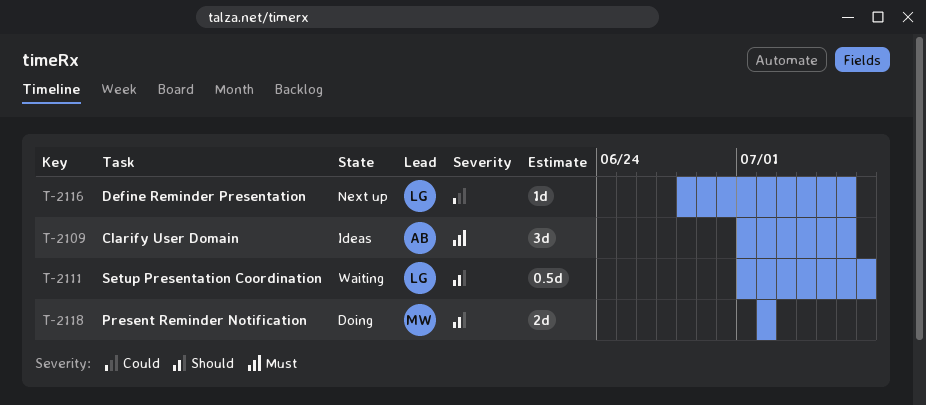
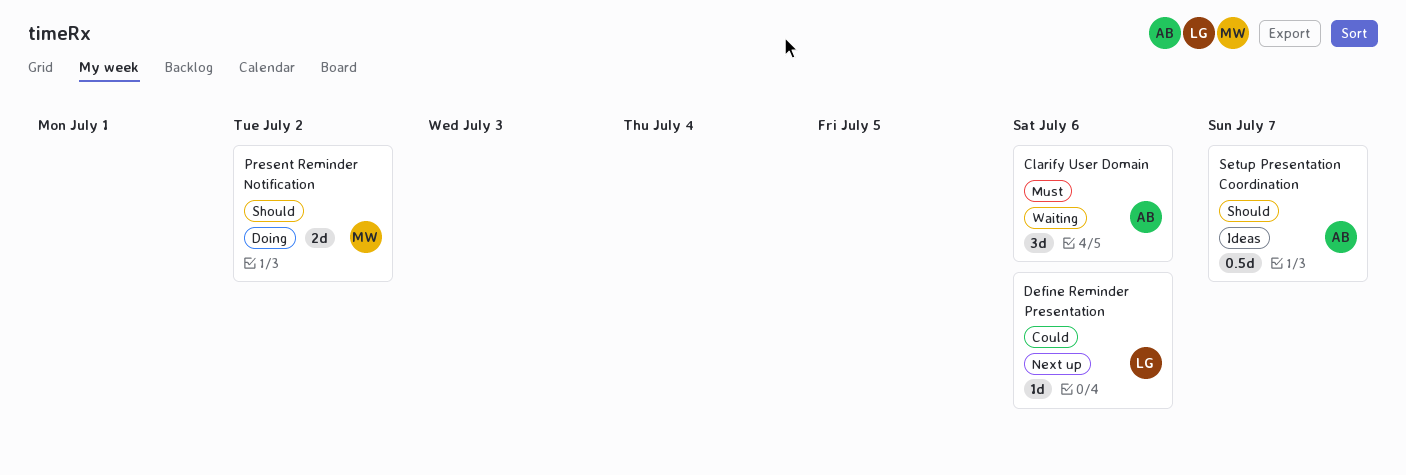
Clarify User Domain, status: Ideas -> Waiting
Setup Presentation Coordination, status: Waiting -> Ideas
Setup Presentation Coordination, owner: LG -> AB

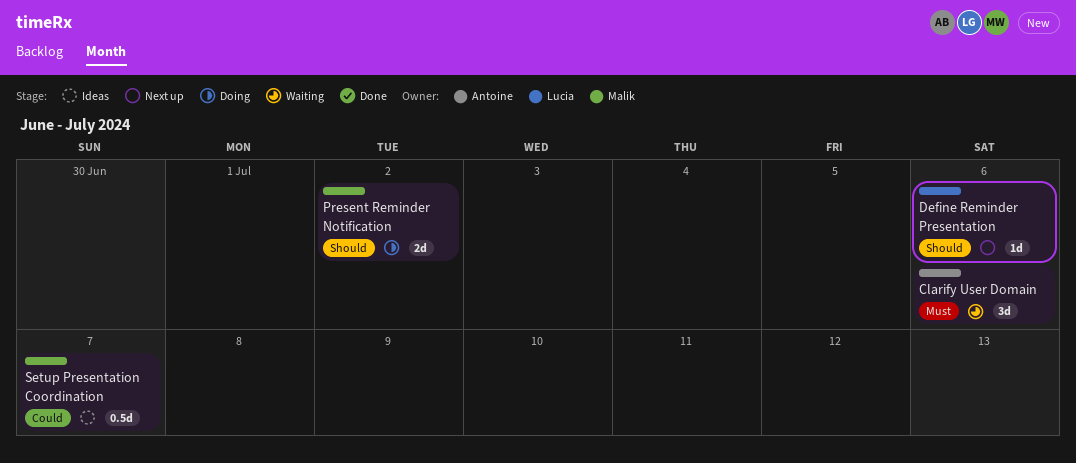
Define Reminder Presentation, priority: Could -> Should
Setup Presentation Coordination, owner: Antoine -> Malik
Setup Presentation Coordination, priority: Should -> Could

